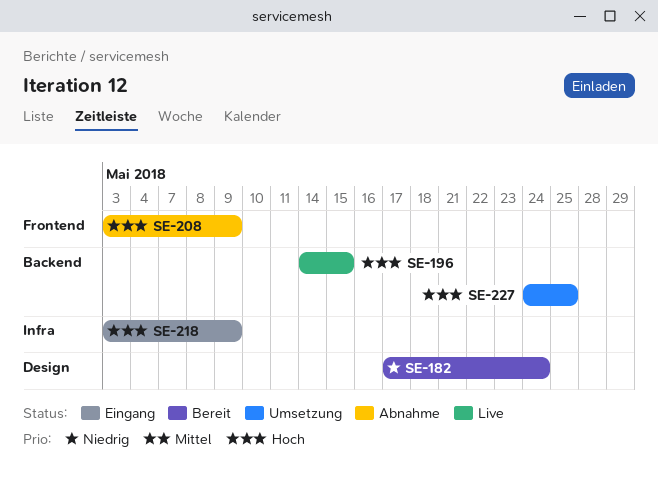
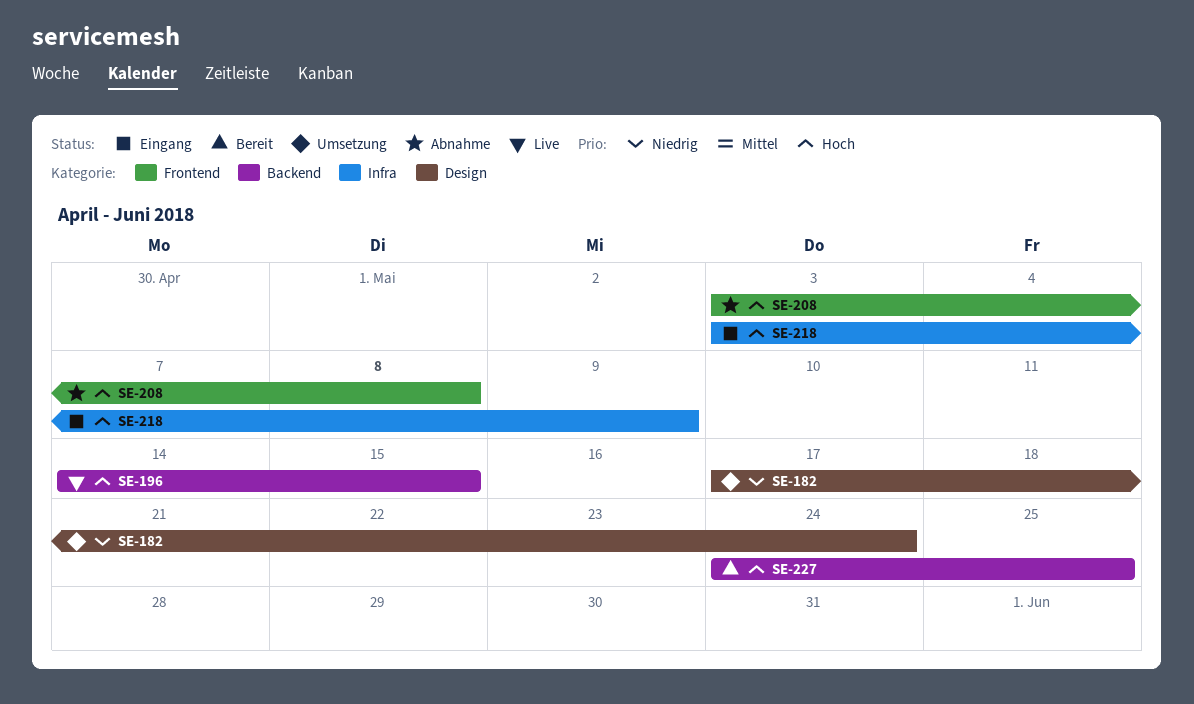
SE-182, status: Bereit -> Umsetzung
SE-208, due: May 9 -> May 8
SE-227, status: Umsetzung -> Bereit

